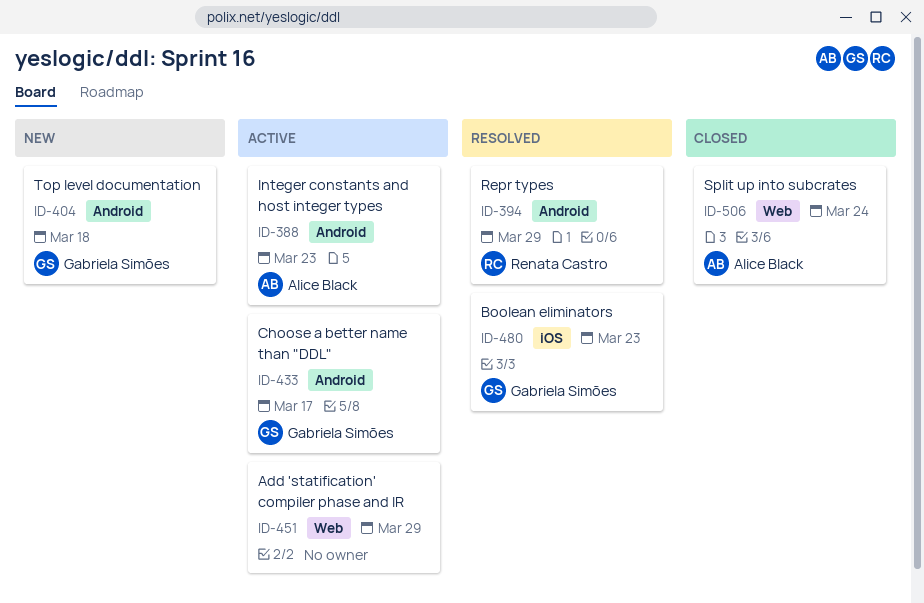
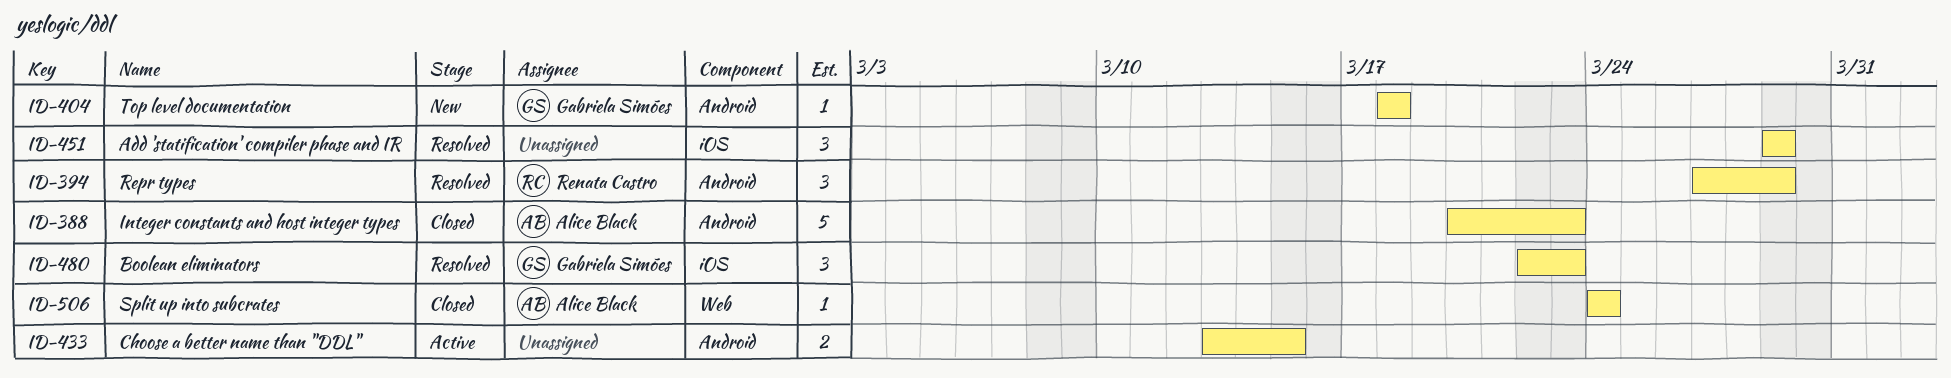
ID-388, status: Active -> Closed
ID-433, owner: Gabriela Simões -> none
ID-433, due: Mar 17 -> Mar 15
ID-451, status: Active -> Resolved
ID-451, label: Web -> iOS

